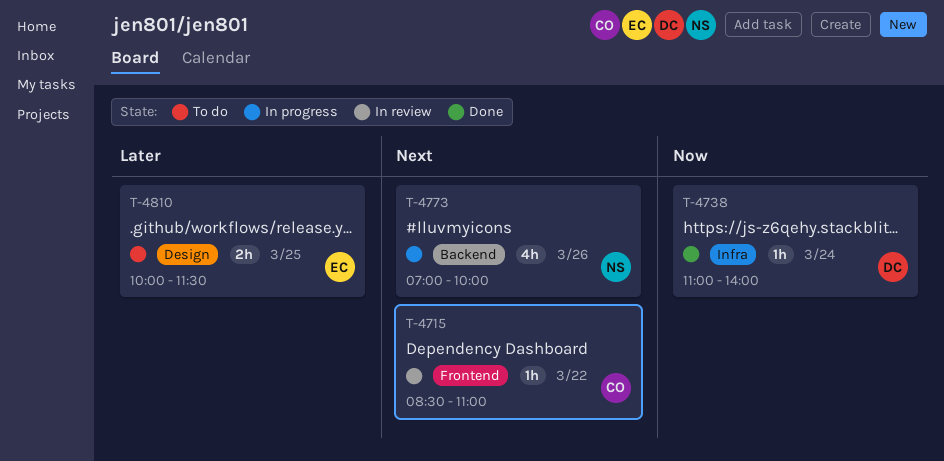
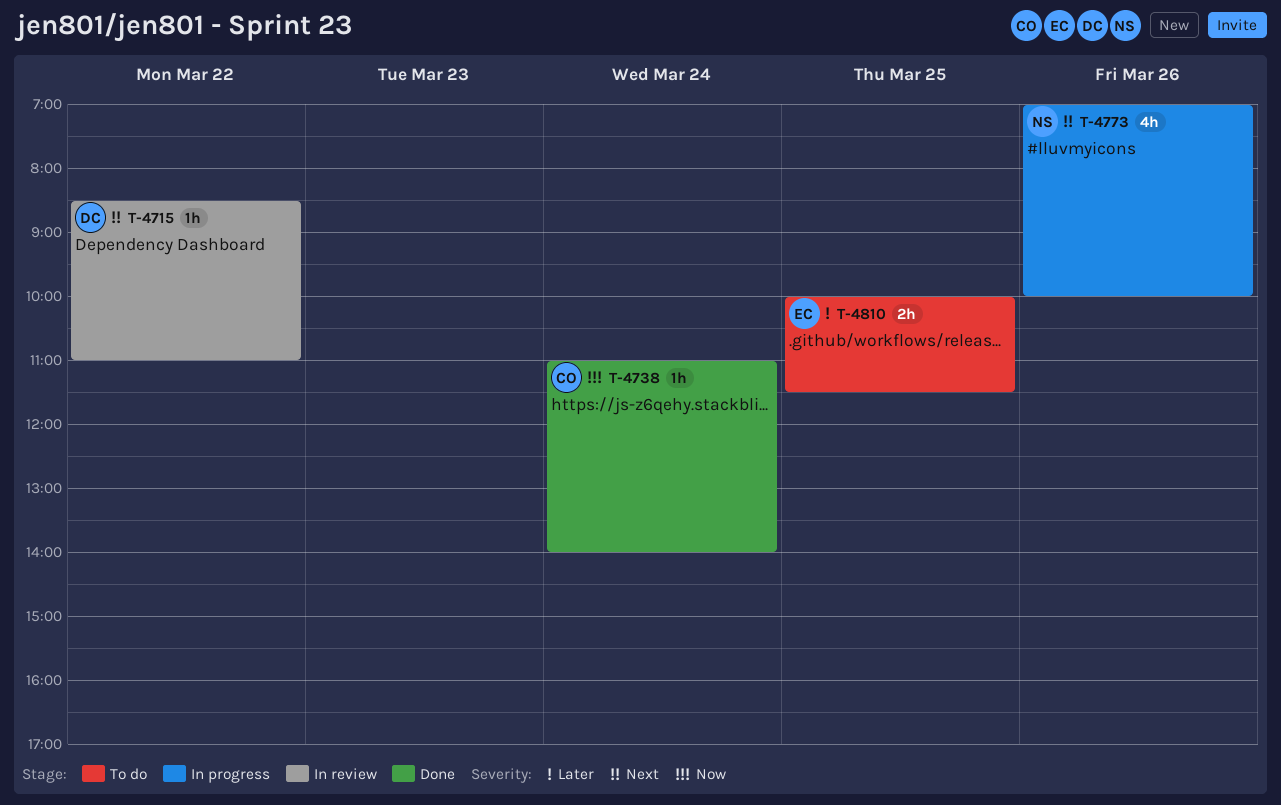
T-4715, owner: CO -> DC
T-4738, owner: DC -> CO

